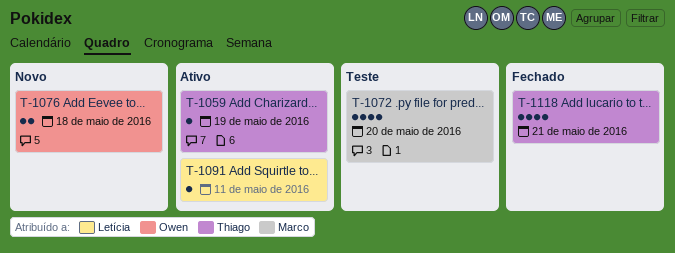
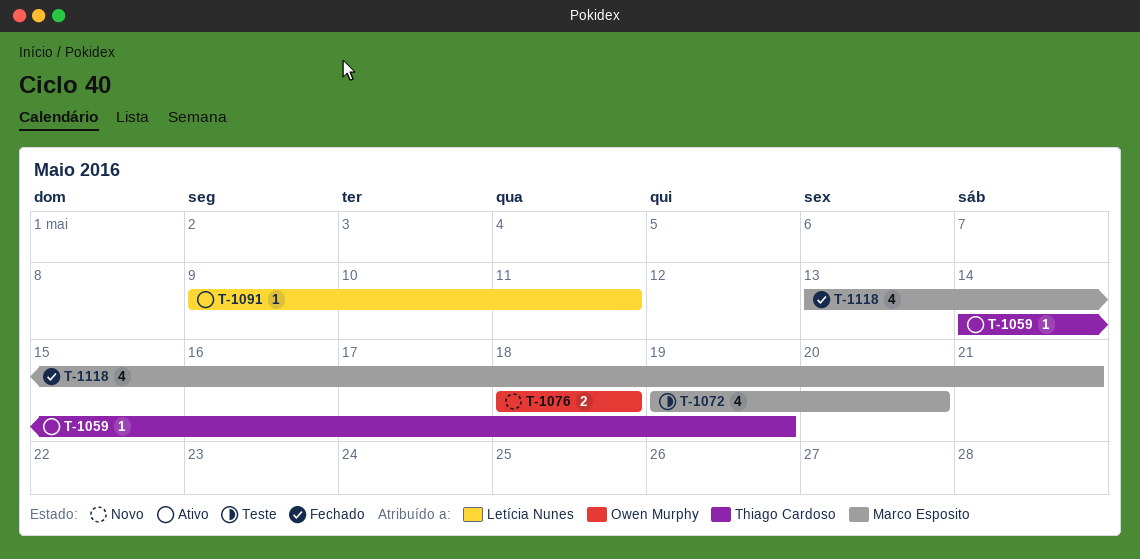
T-1118, owner: Thiago Cardoso -> Marco Esposito

